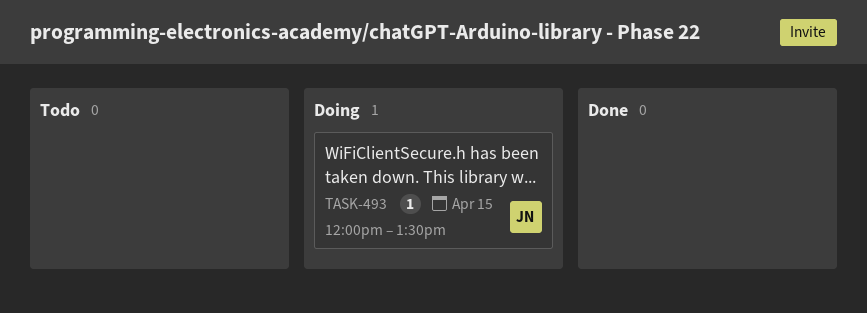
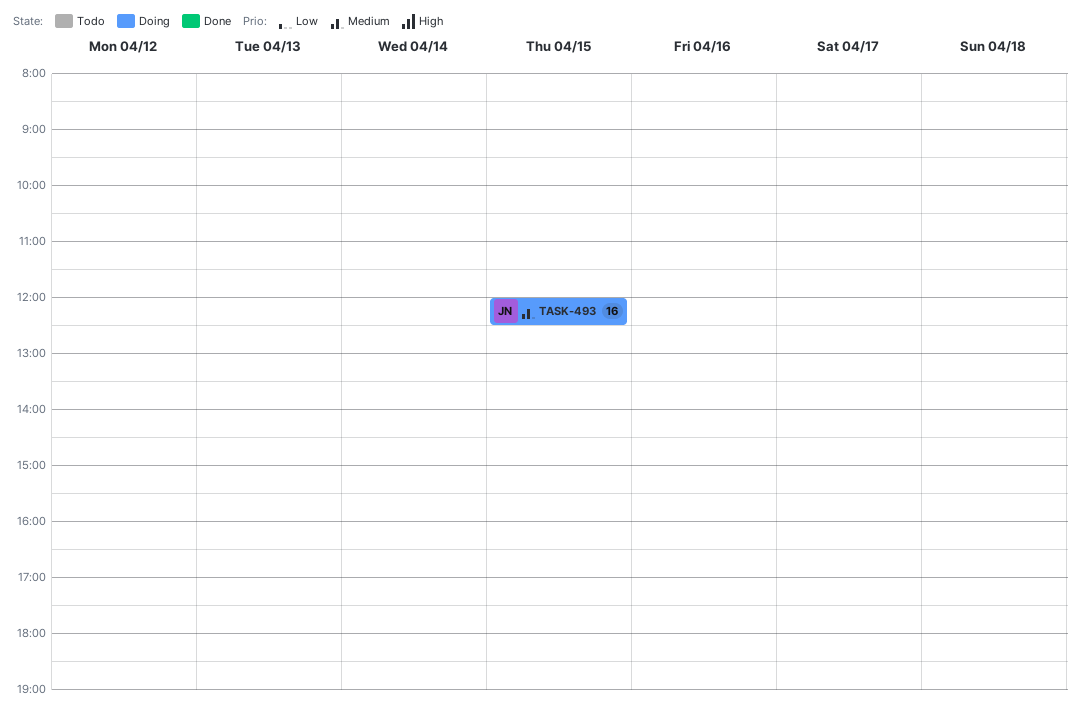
TASK-493, estimate: 1 -> 16
TASK-493, ends: 13:30 -> 12:30

